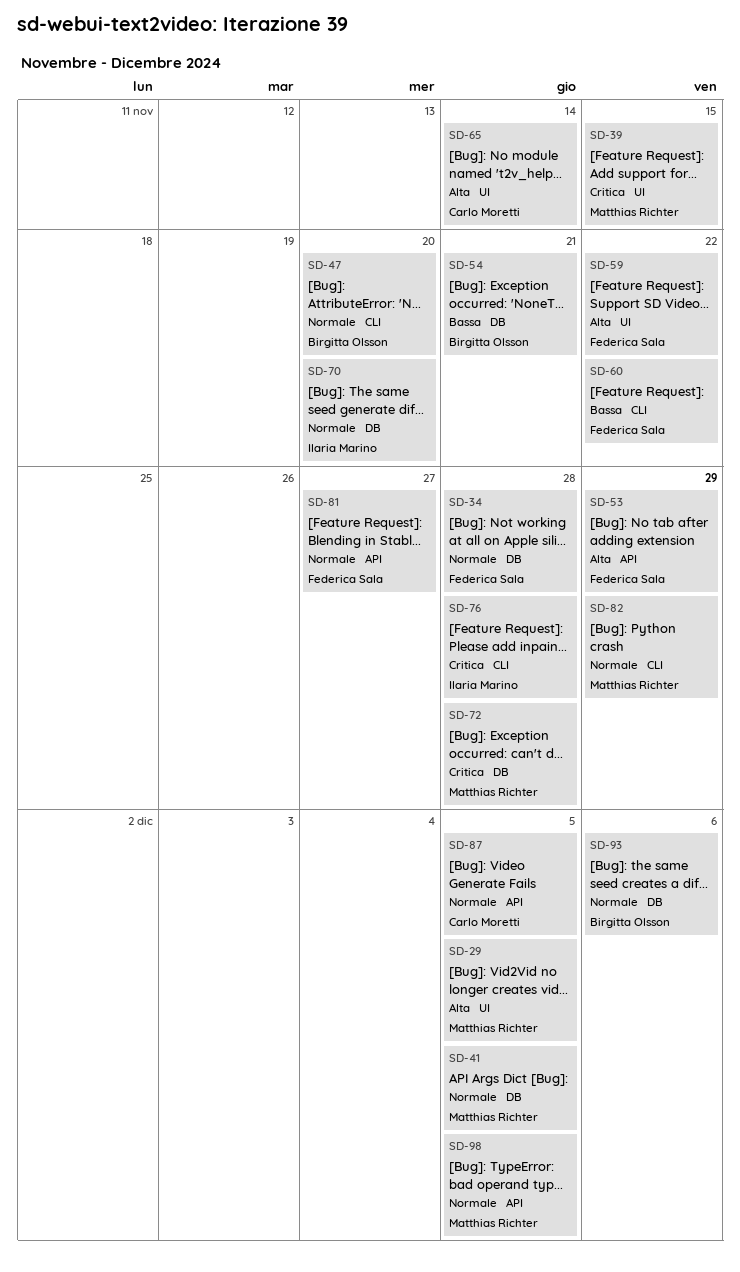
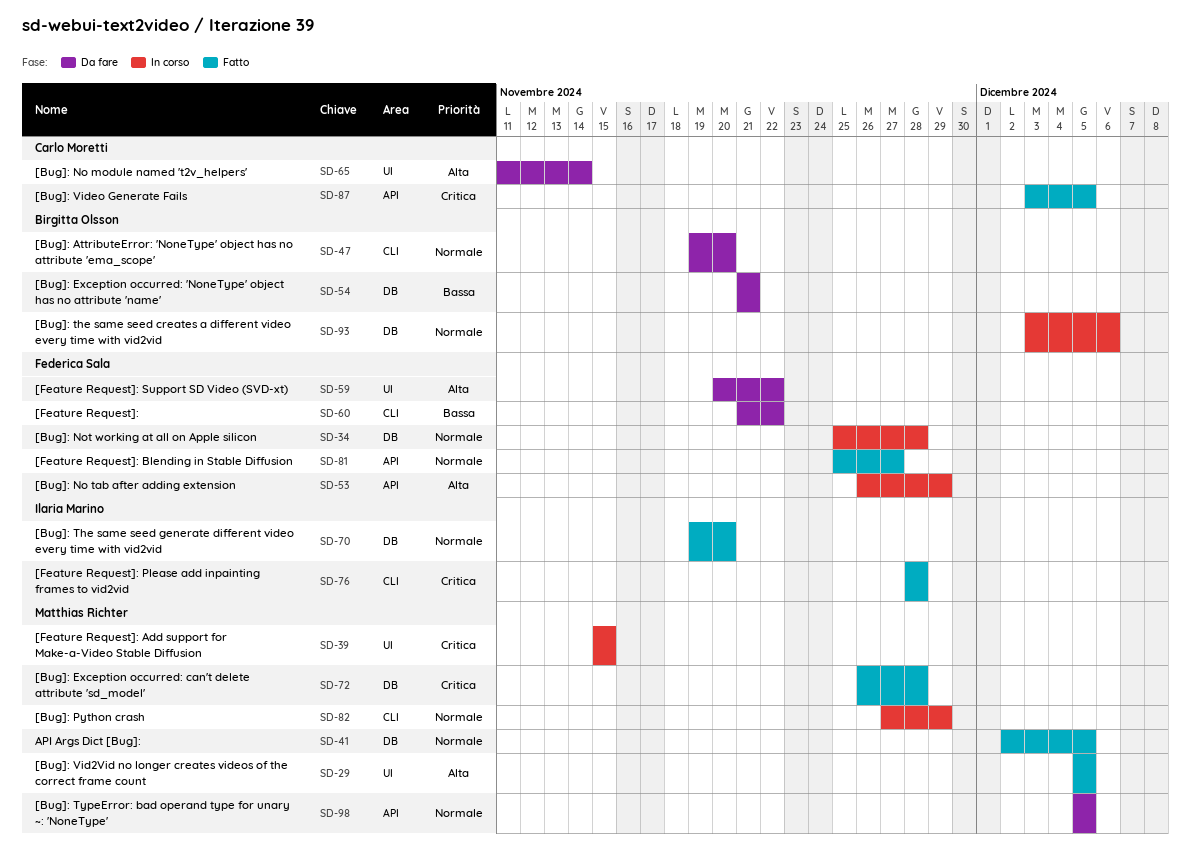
SD-87, priority: Normale -> Critica

